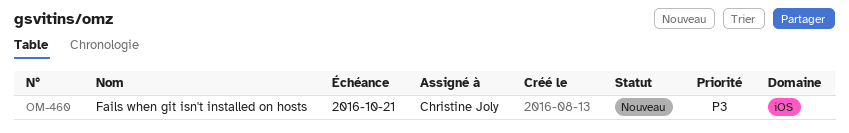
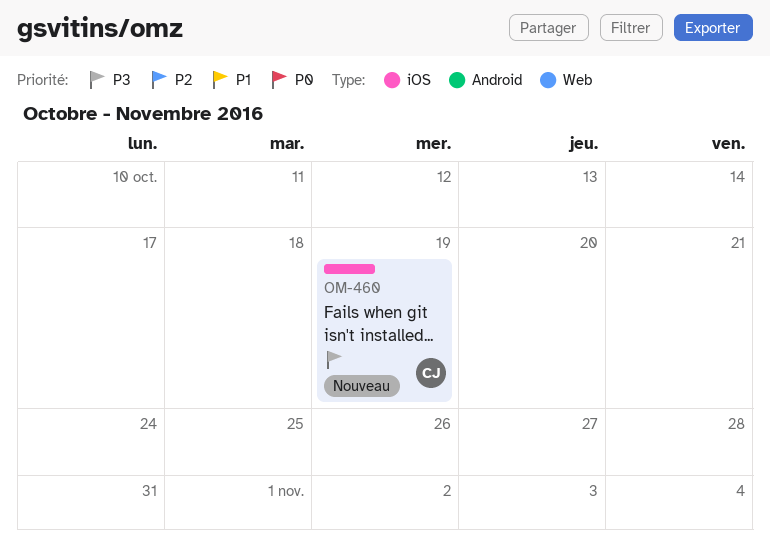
OM-460, due: Oct 21 -> Oct 19

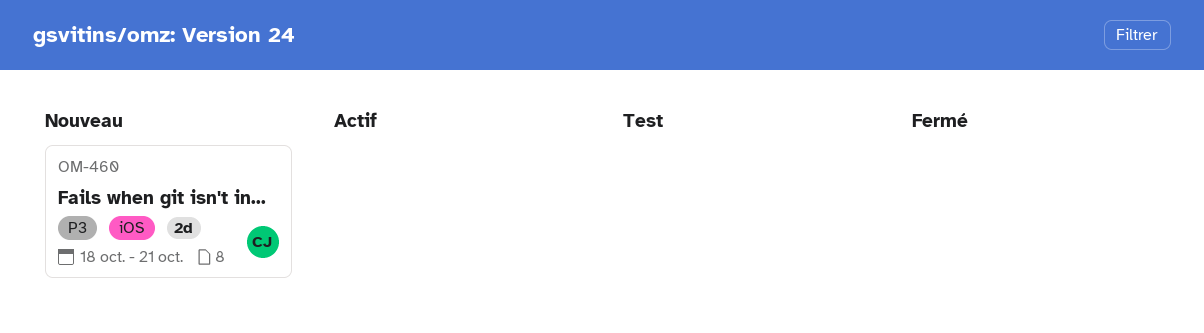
OM-460, due: Oct 19 -> Oct 21

